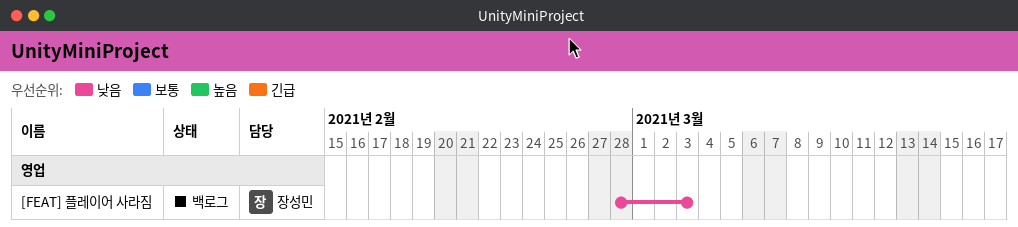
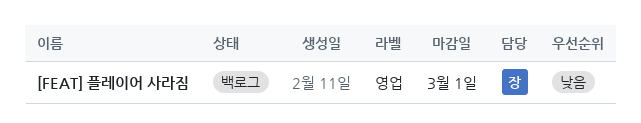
[FEAT] 플레이어 사라짐, due: Mar 3 -> Mar 1

